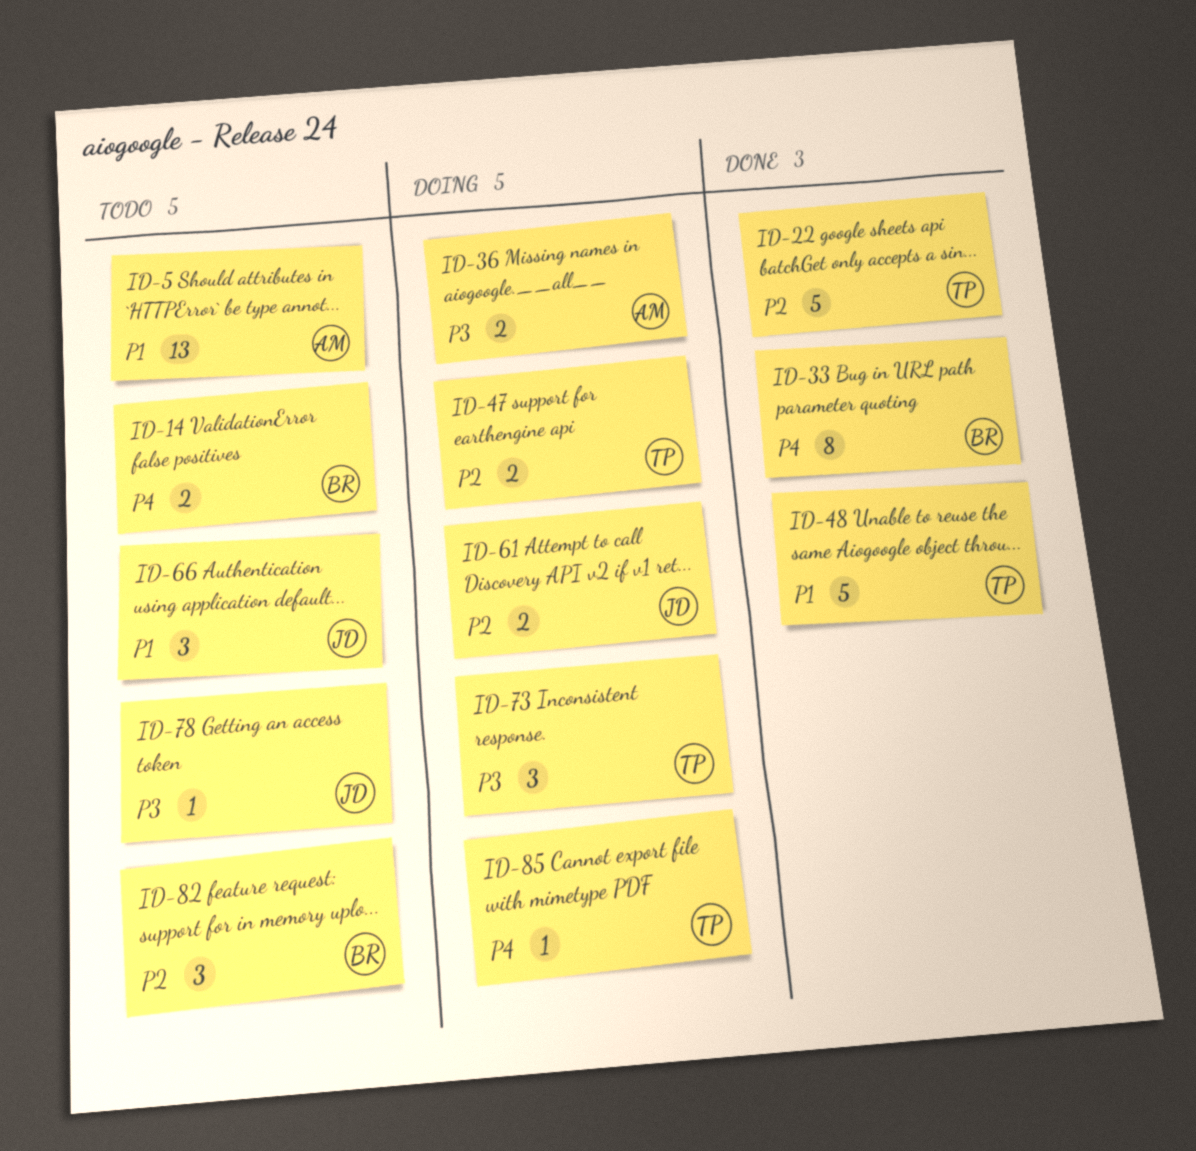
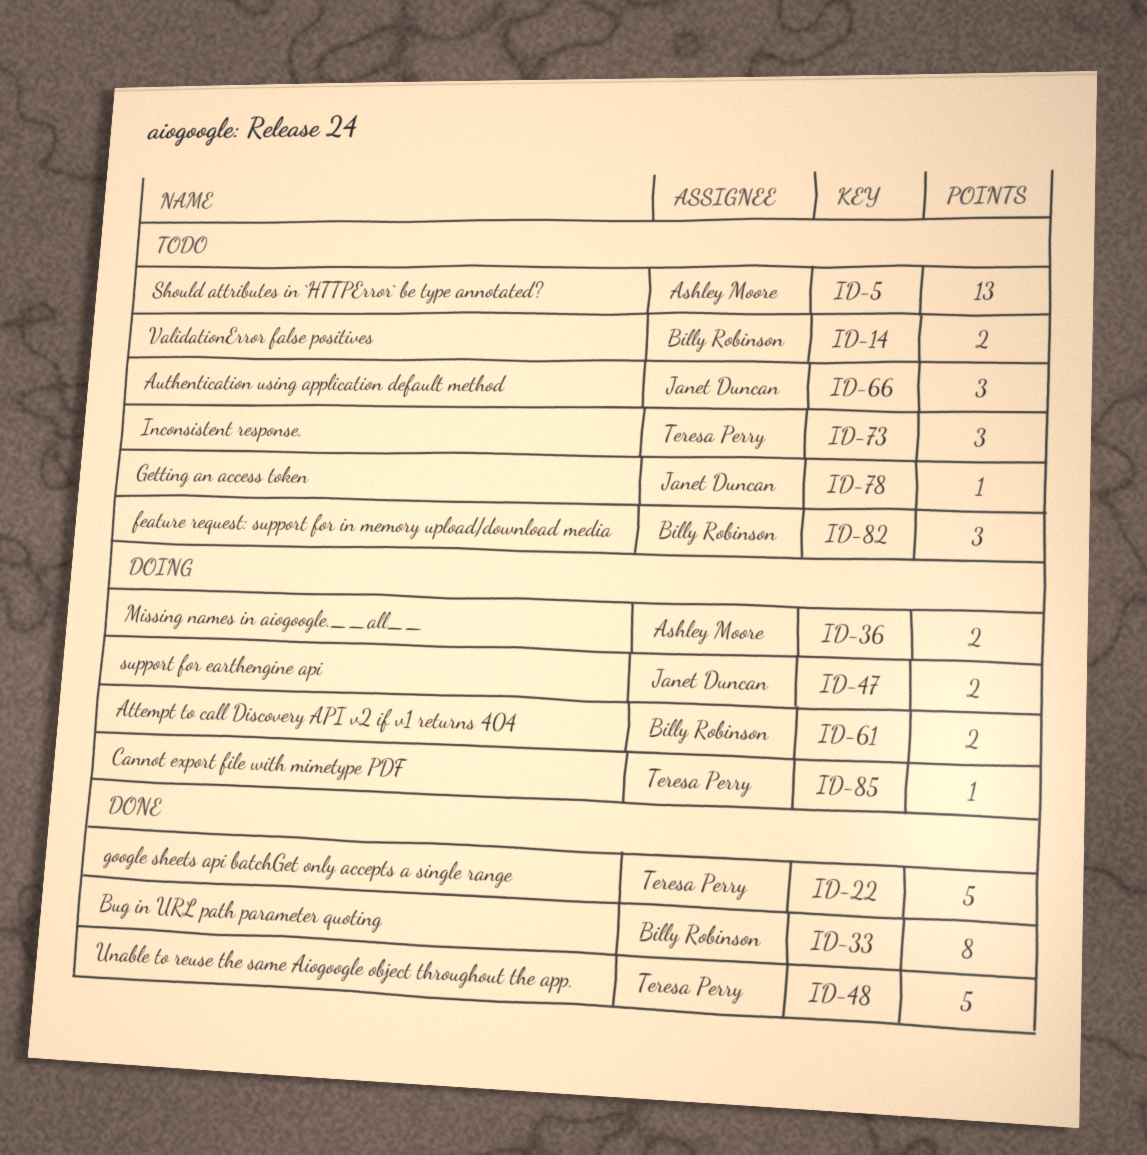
ID-47, owner: Teresa Perry -> Janet Duncan
ID-61, owner: Janet Duncan -> Billy Robinson
ID-73, status: Doing -> Todo

